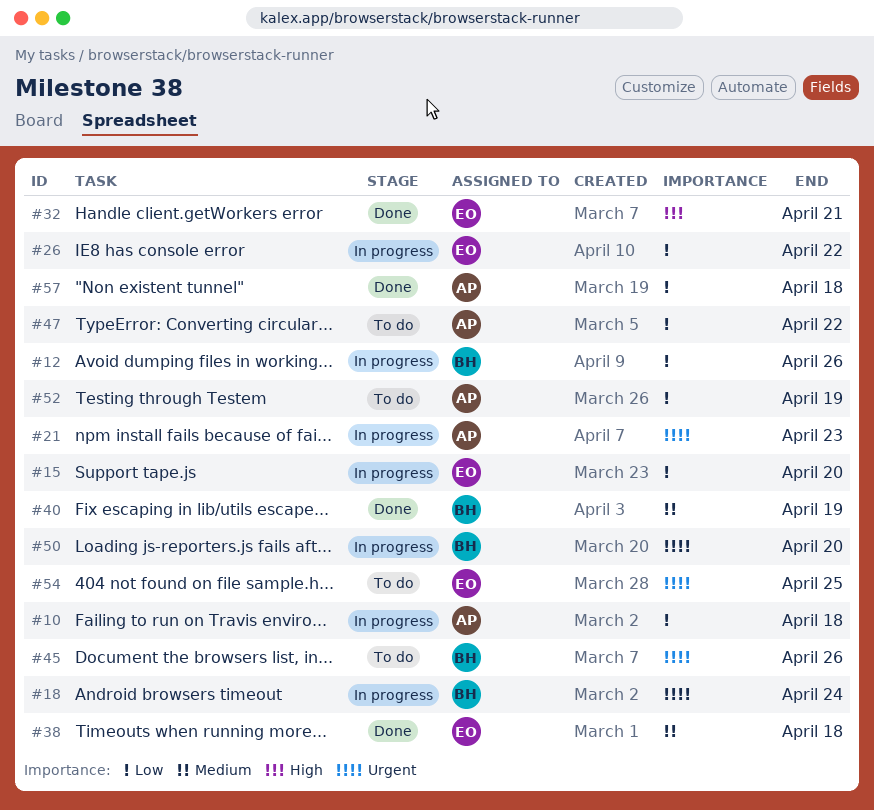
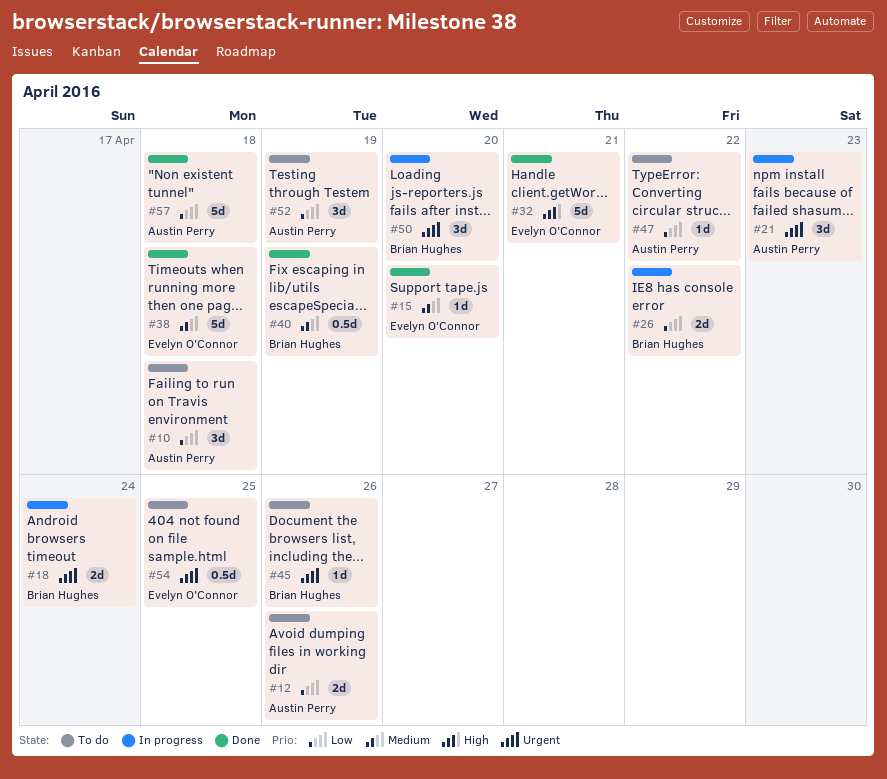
#10, status: In progress -> To do
#12, status: In progress -> To do
#12, owner: Brian Hughes -> Austin Perry
#15, status: In progress -> Done
#15, priority: Low -> Medium
#26, owner: Evelyn O'Connor -> Brian Hughes

